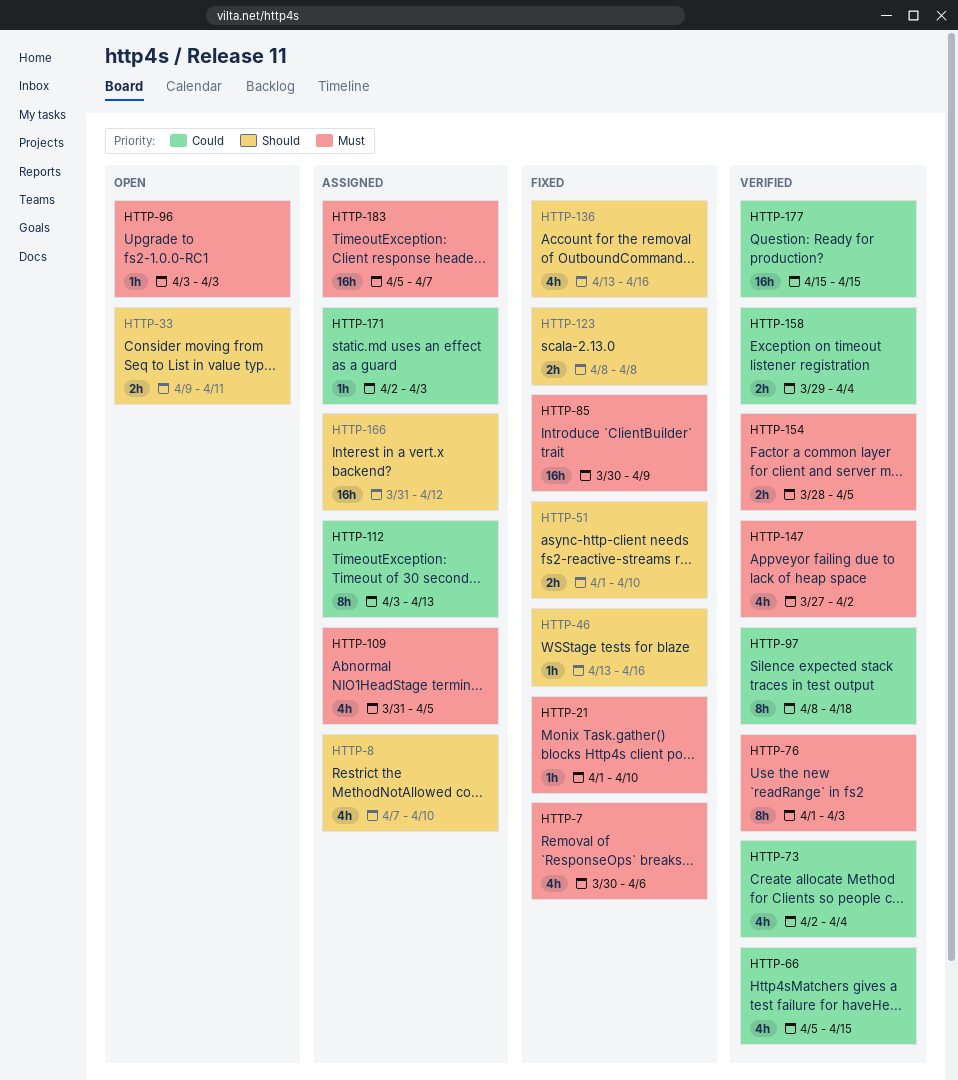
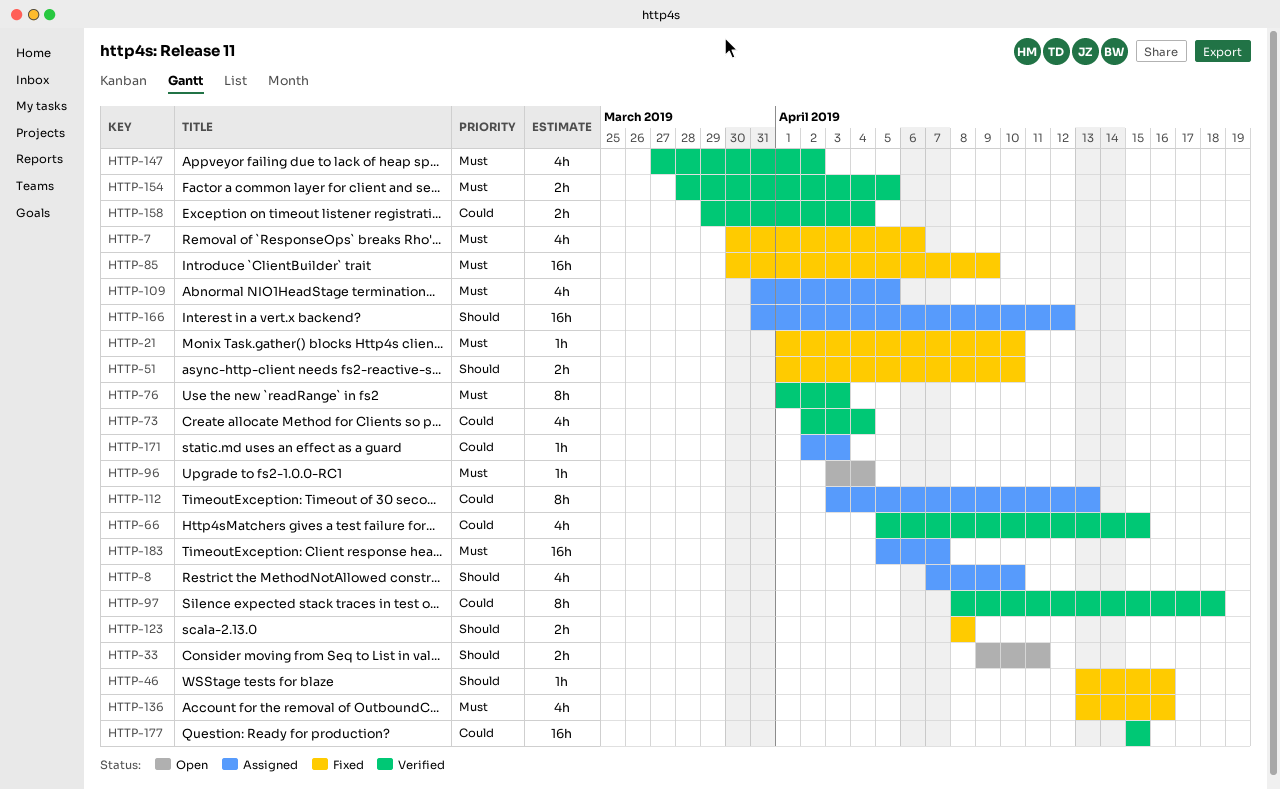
HTTP-96, due: Apr 3 -> Apr 4
HTTP-136, priority: Should -> Must

